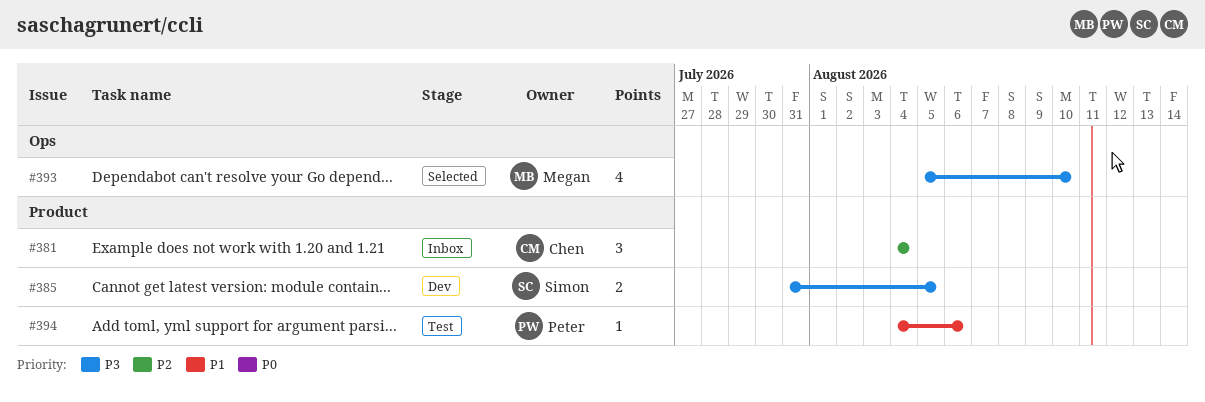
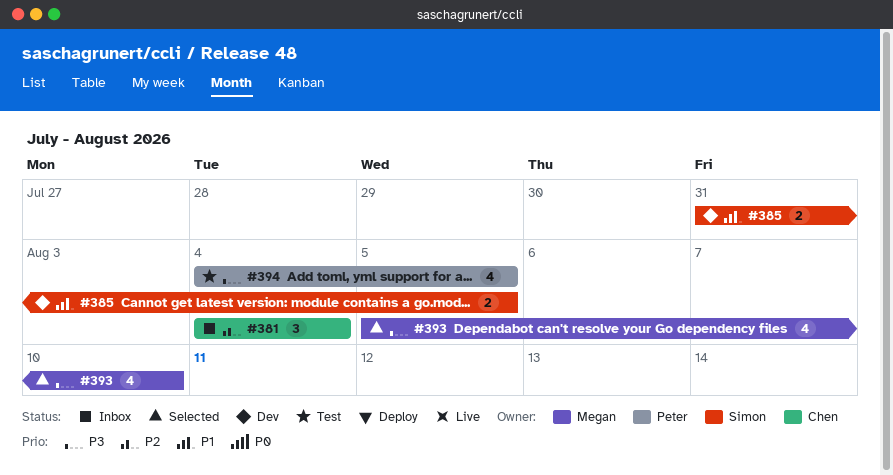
#385, priority: P3 -> P1
#394, priority: P1 -> P3
#394, estimate: 1 -> 4
#394, due: Aug 6 -> Aug 5

